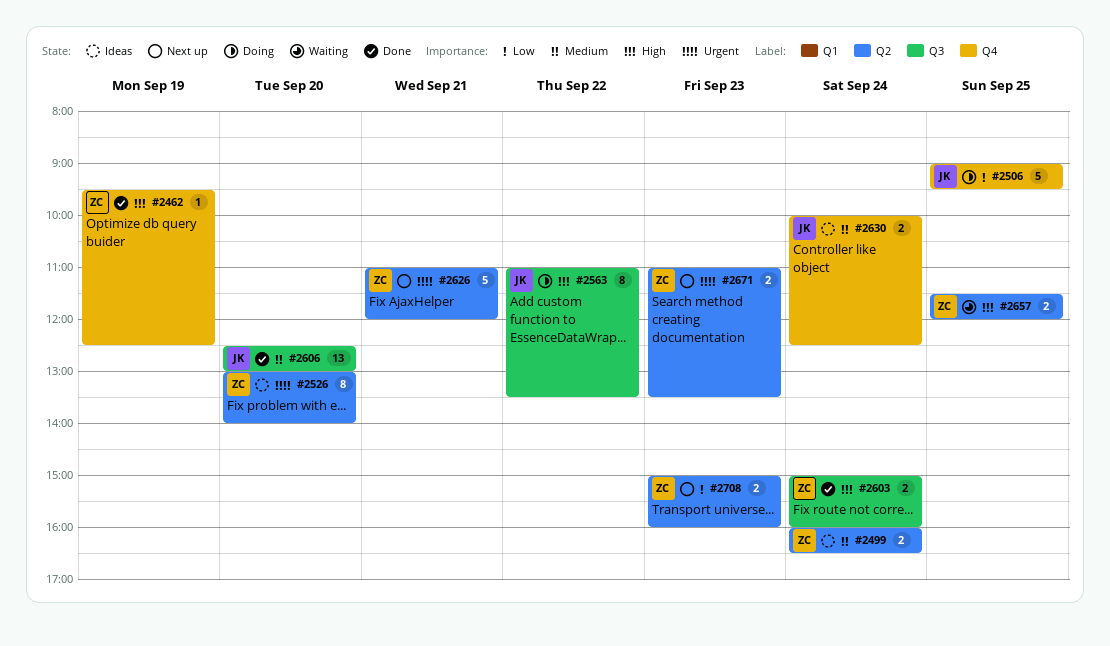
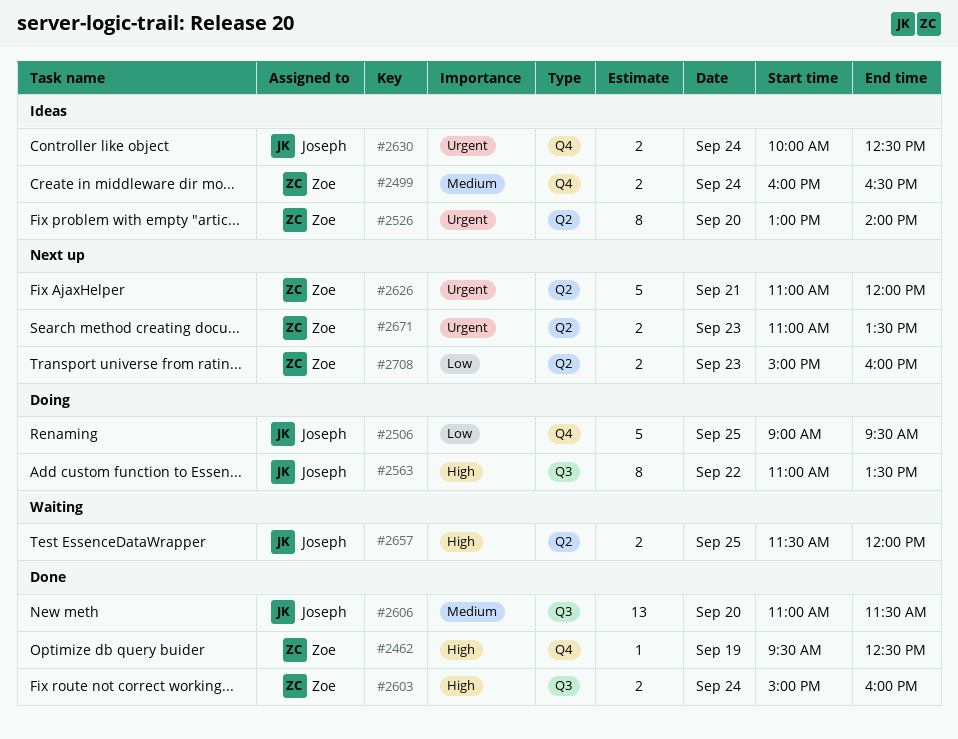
#2499, label: Q2 -> Q4
#2606, begins: 12:30 -> 11:00
#2606, ends: 13:00 -> 11:30
#2630, priority: Medium -> Urgent
#2657, owner: Zoe -> Joseph

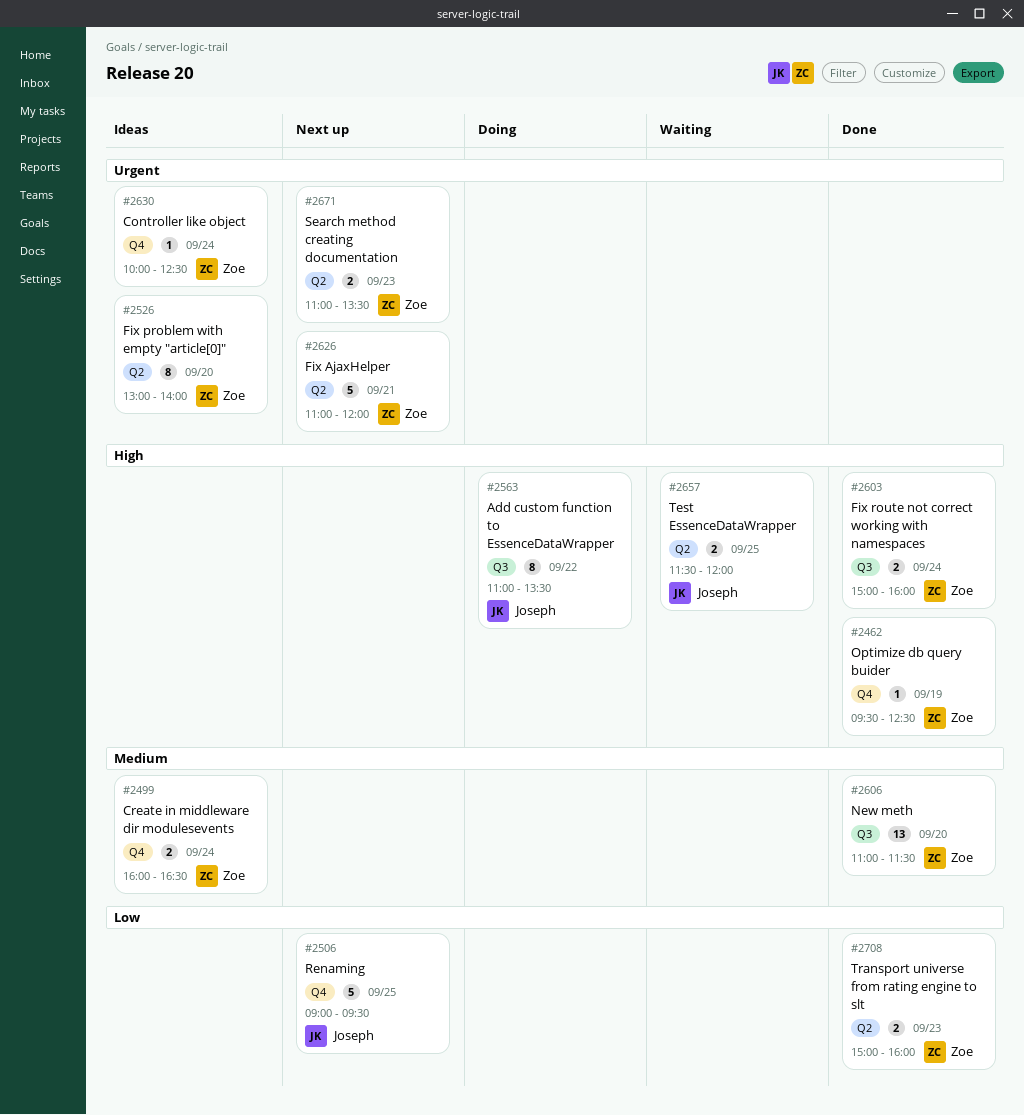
#2506, status: Doing -> Next up
#2606, owner: Joseph -> Zoe
#2630, owner: Joseph -> Zoe
#2630, estimate: 2 -> 1
#2708, status: Next up -> Done

